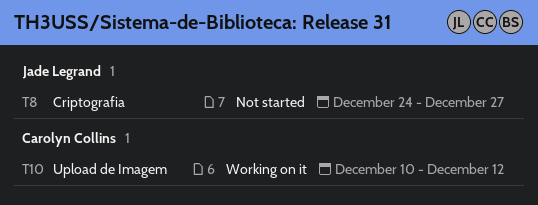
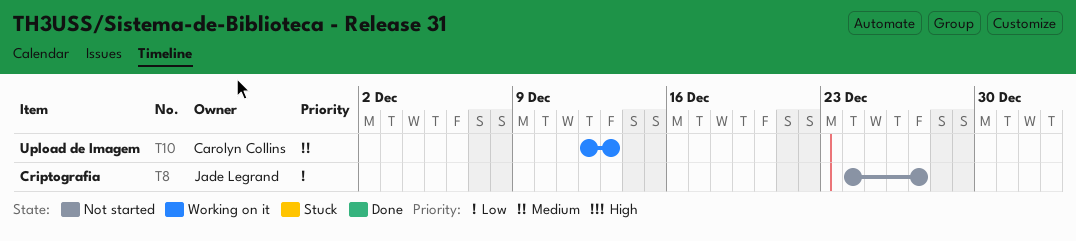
T10, start: Dec 10 -> Dec 12
T10, due: Dec 12 -> Dec 13

